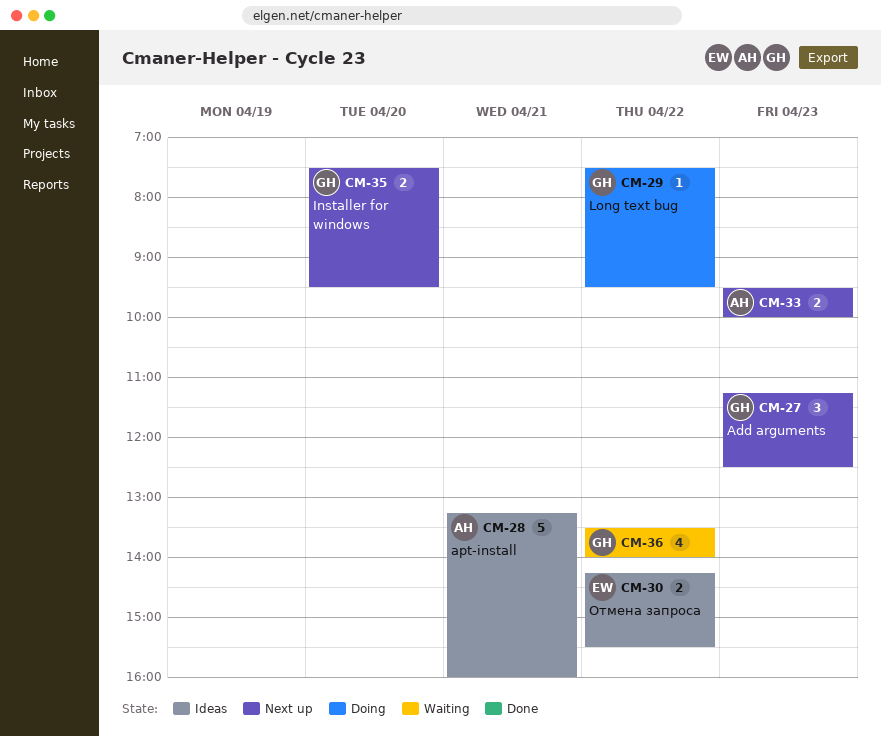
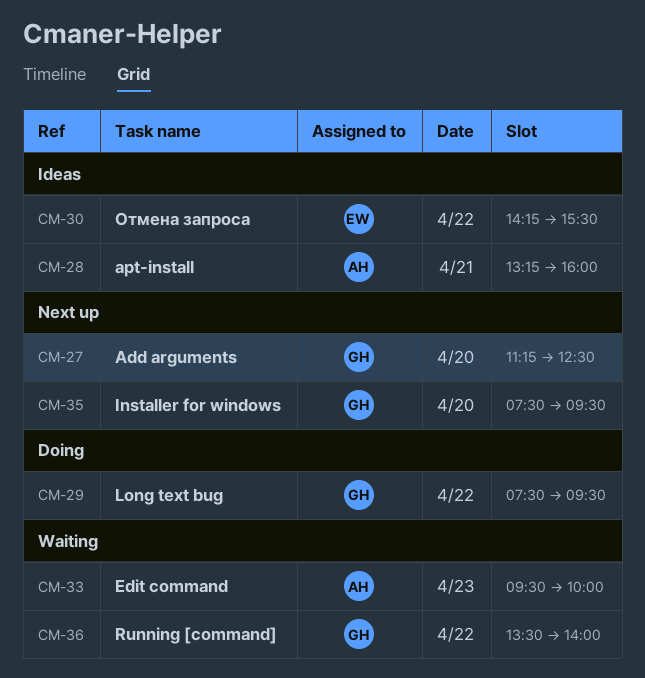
CM-27, day: Apr 23 -> Apr 20
CM-33, status: Next up -> Waiting

